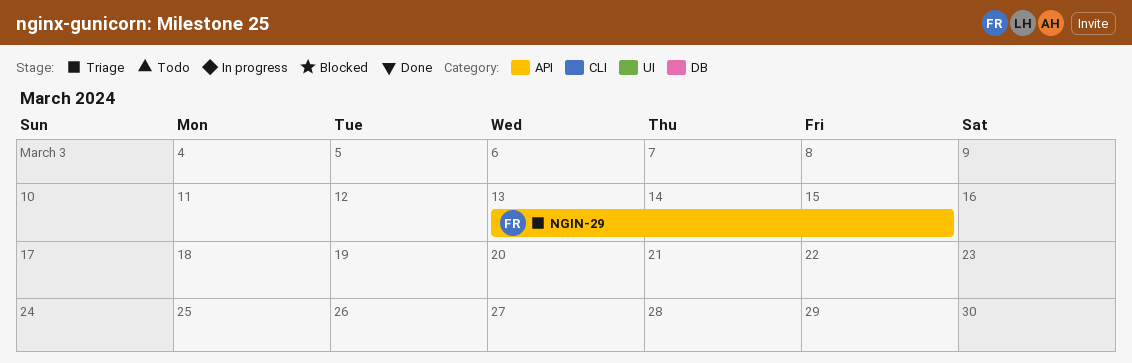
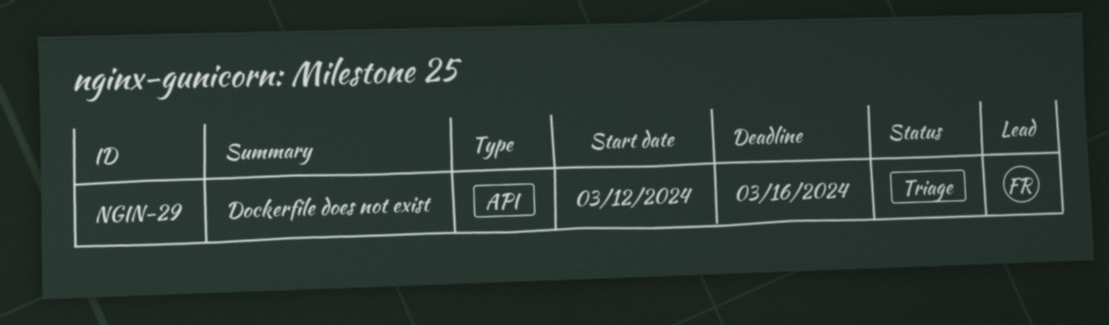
NGIN-29, start: Mar 13 -> Mar 12
NGIN-29, due: Mar 15 -> Mar 16

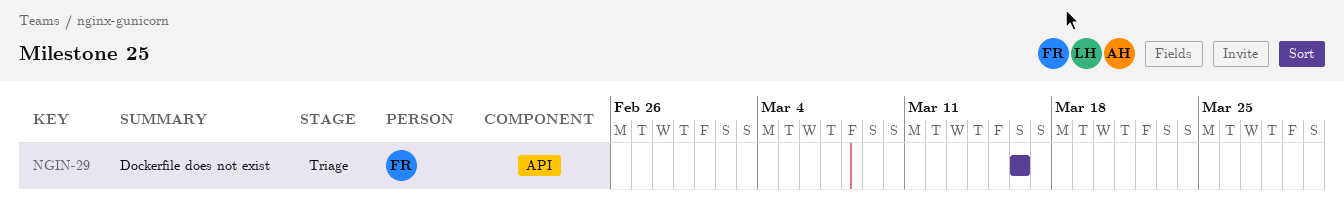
NGIN-29, start: Mar 12 -> Mar 16

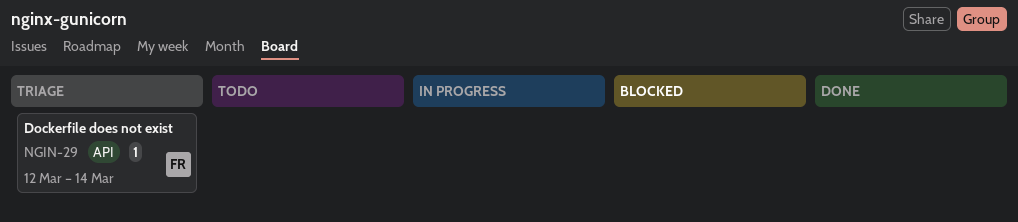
NGIN-29, start: Mar 16 -> Mar 12
NGIN-29, due: Mar 16 -> Mar 14

